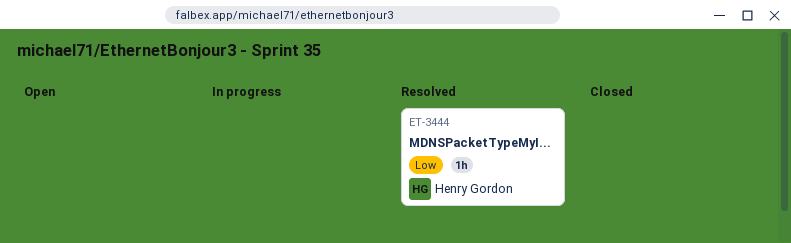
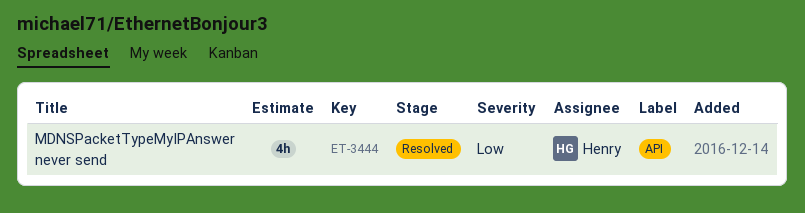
ET-3444, estimate: 1h -> 4h

